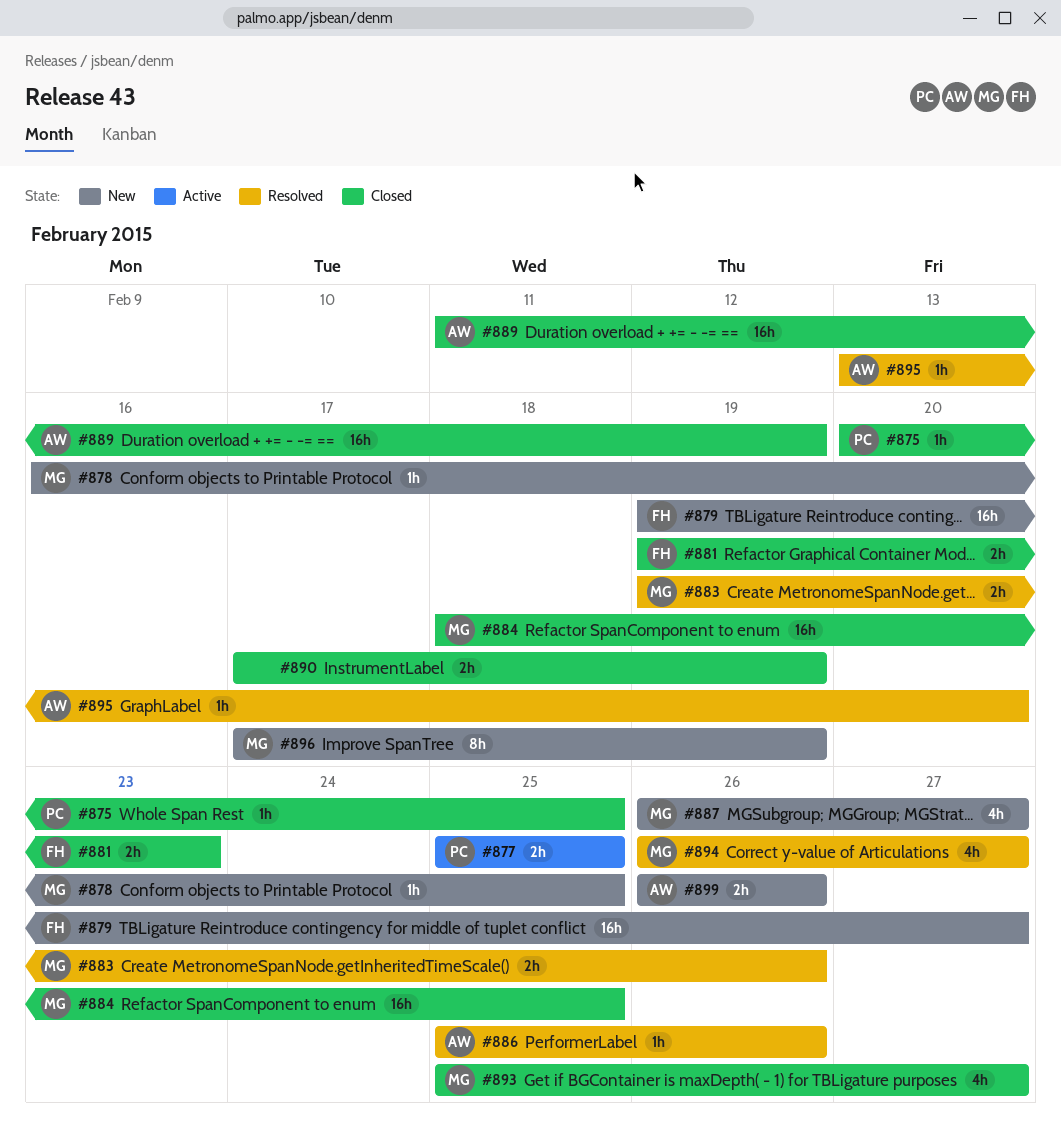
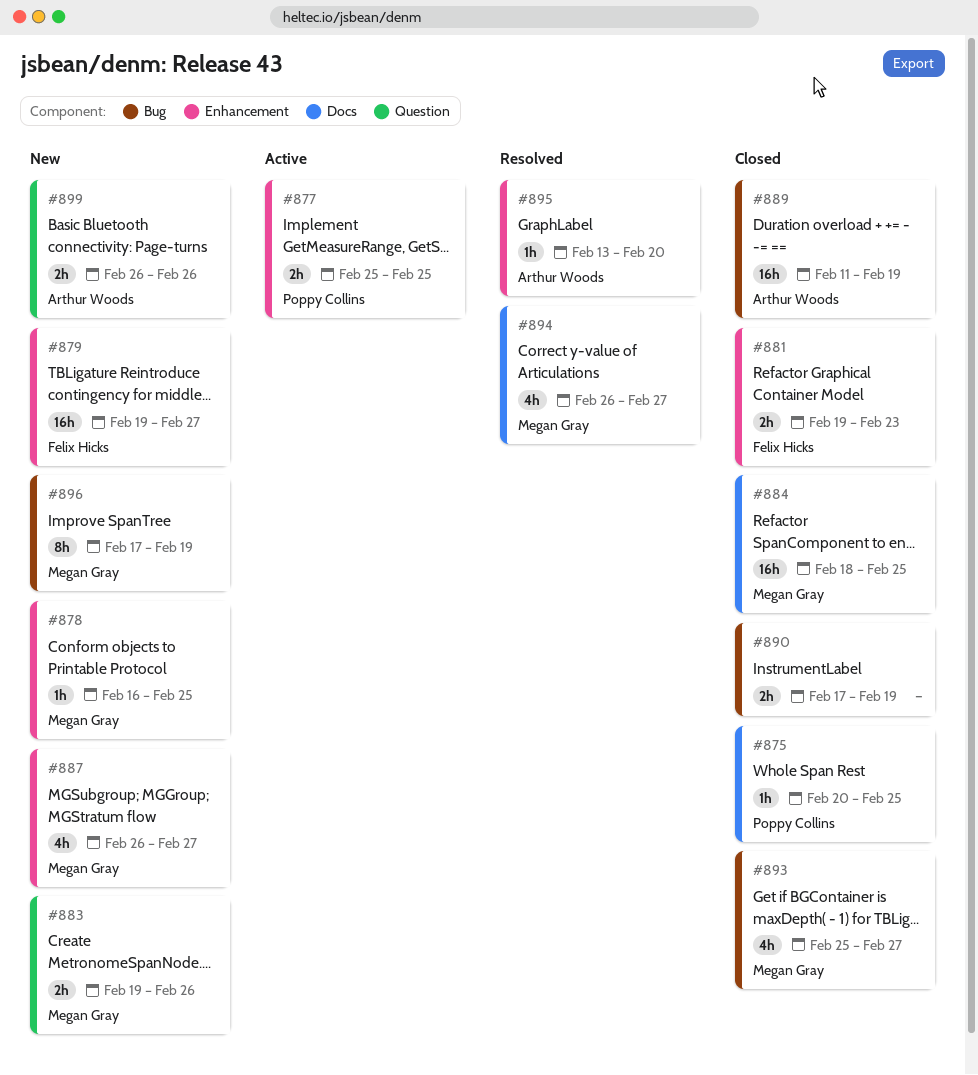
#883, status: Resolved -> New
#886: present -> none

